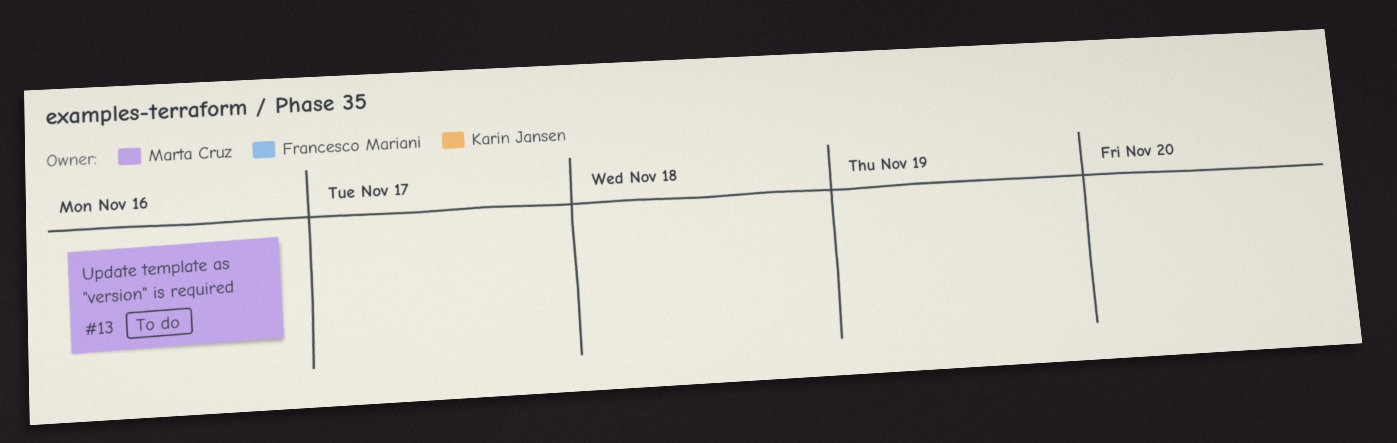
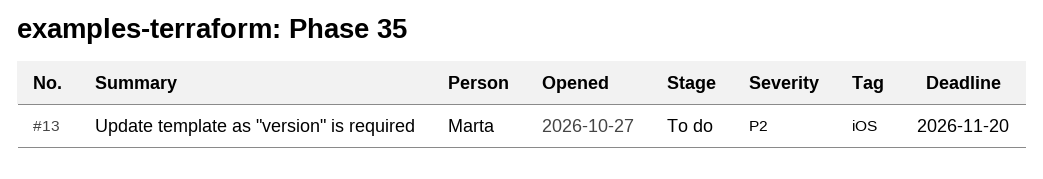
#13, due: Nov 16 -> Nov 20

